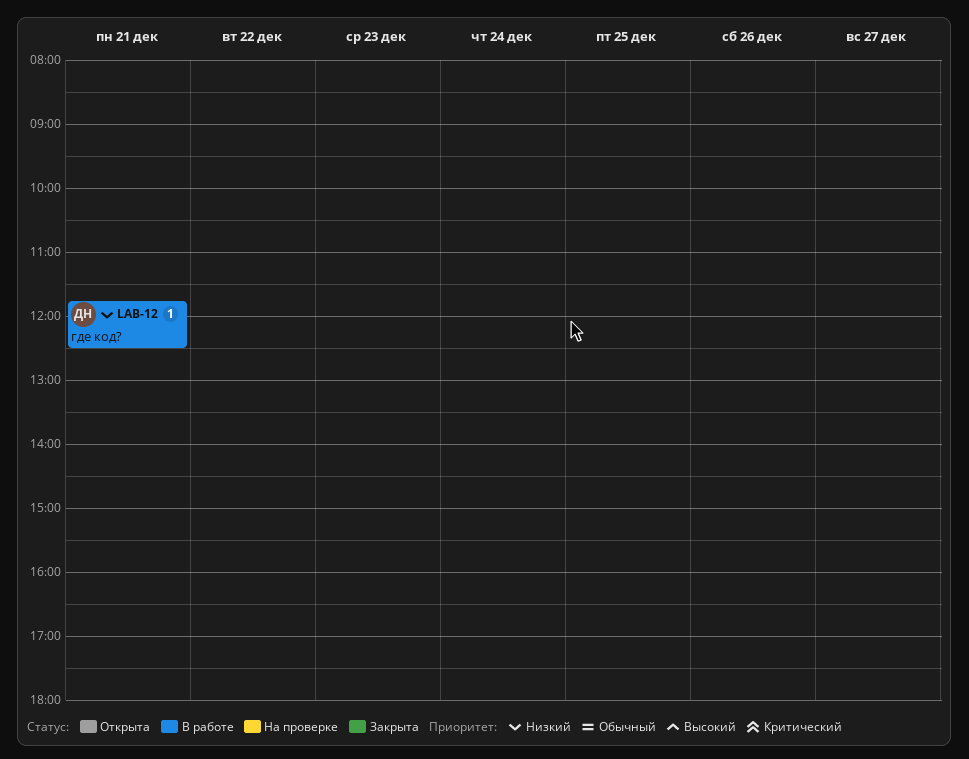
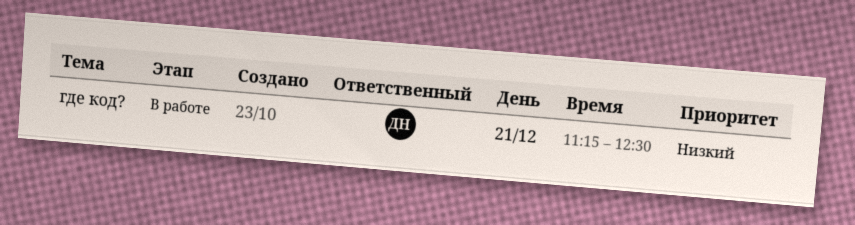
где код?, begins: 11:45 -> 11:15

